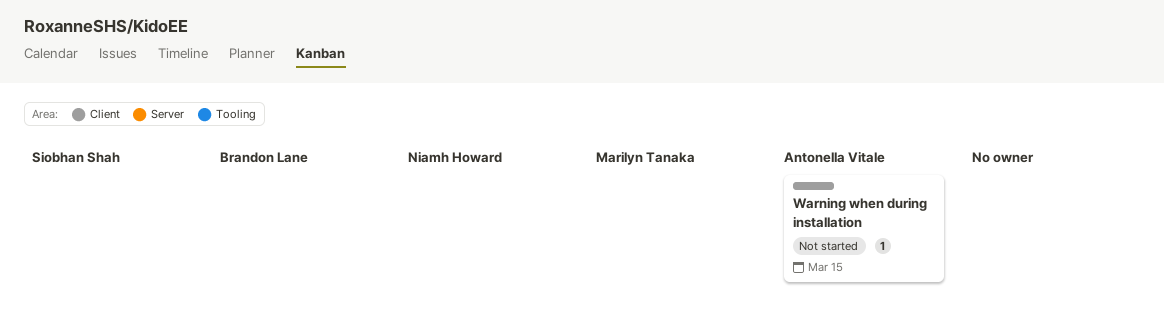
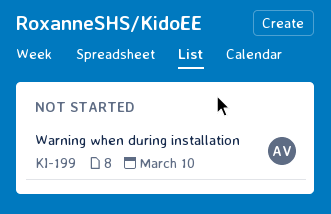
Warning when during installation, due: Mar 15 -> Mar 10

